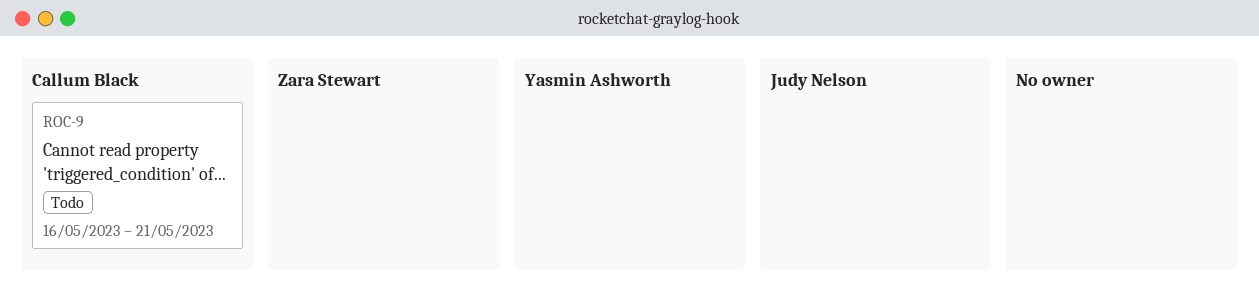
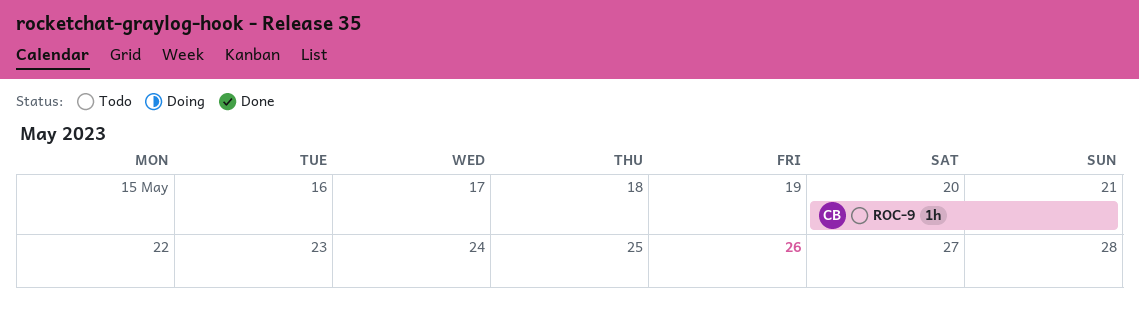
ROC-9, start: May 16 -> May 20

